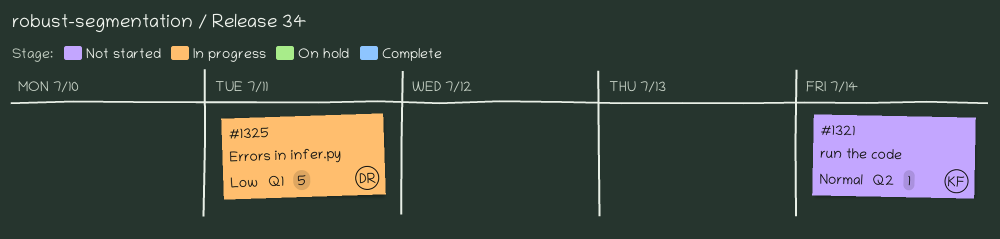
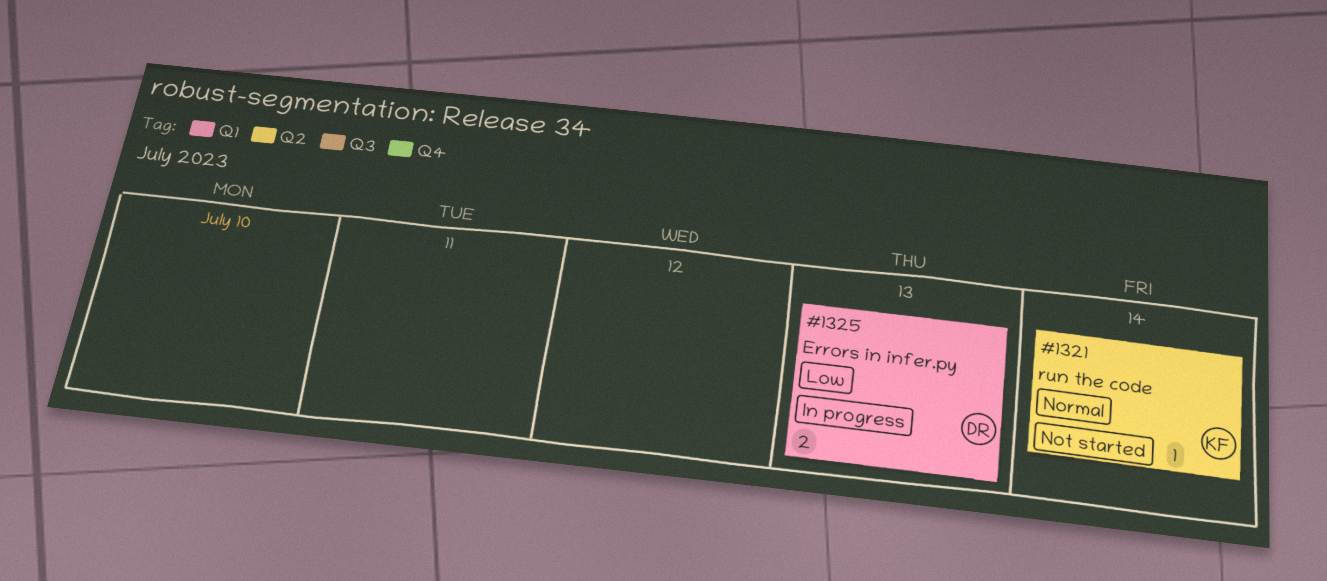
#1325, estimate: 5 -> 2
#1325, due: Jul 11 -> Jul 13

